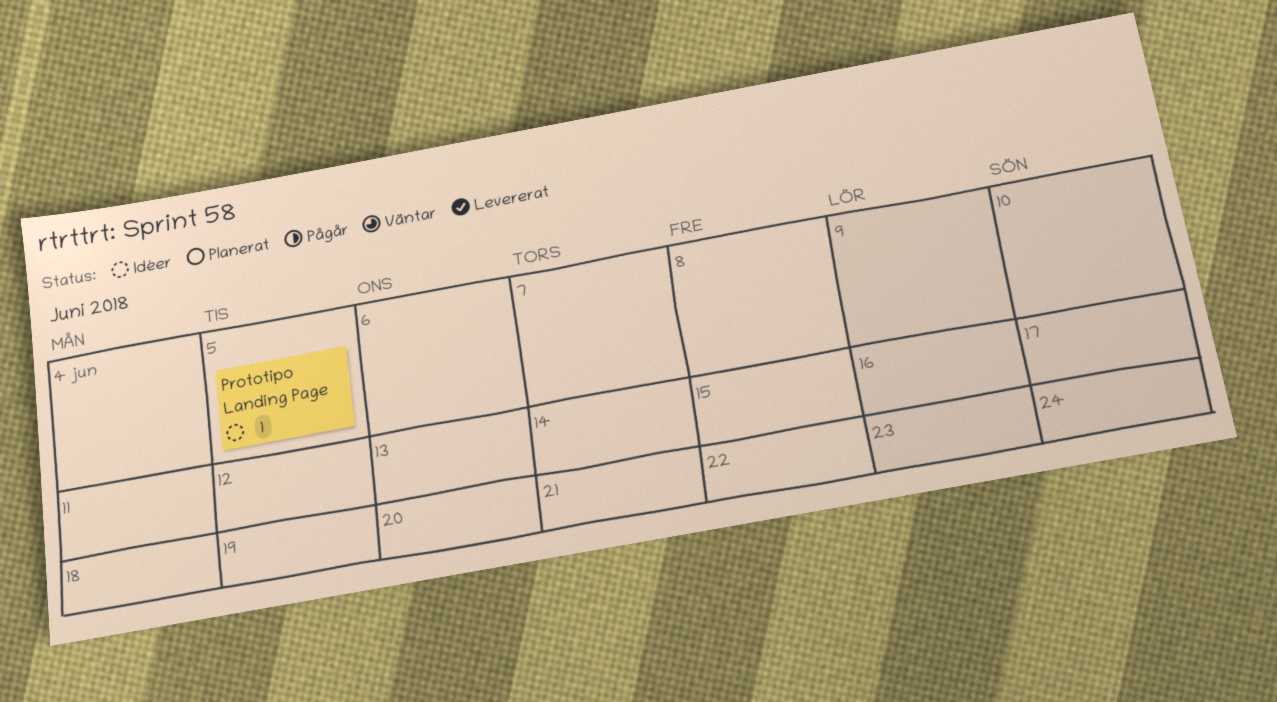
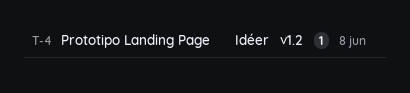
Prototipo Landing Page, due: Jun 5 -> Jun 8

